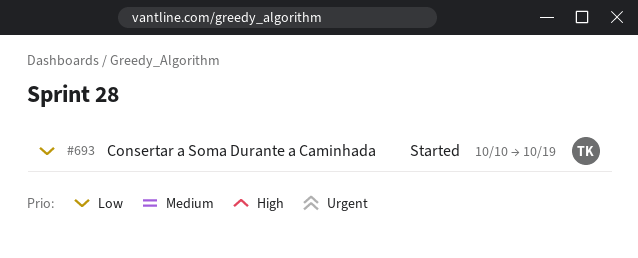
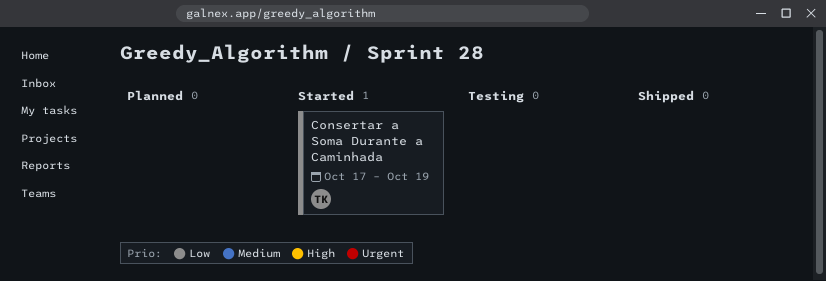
Consertar a Soma Durante a Caminhada, start: Oct 10 -> Oct 17

